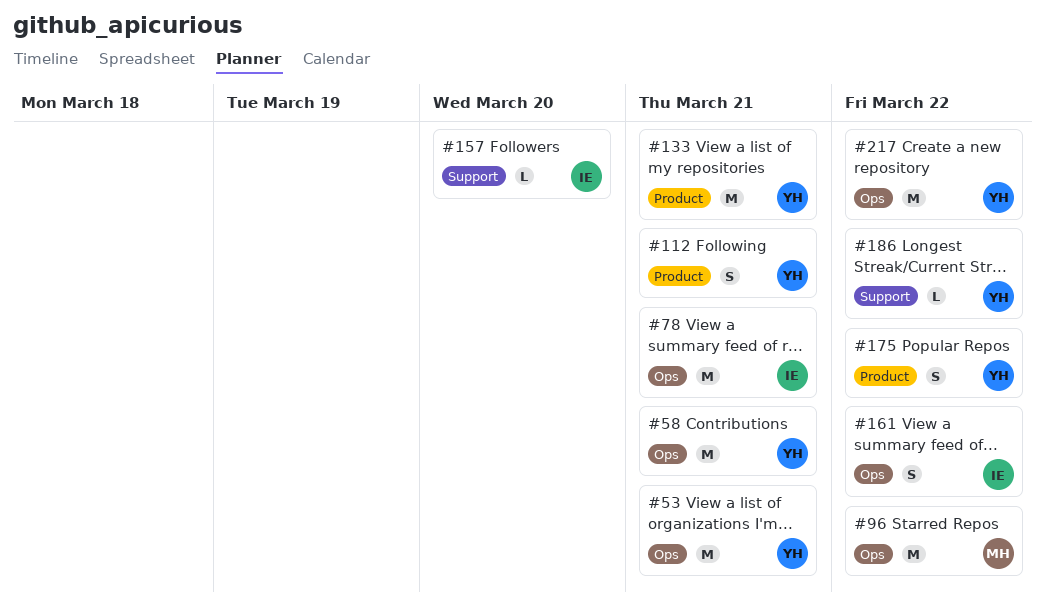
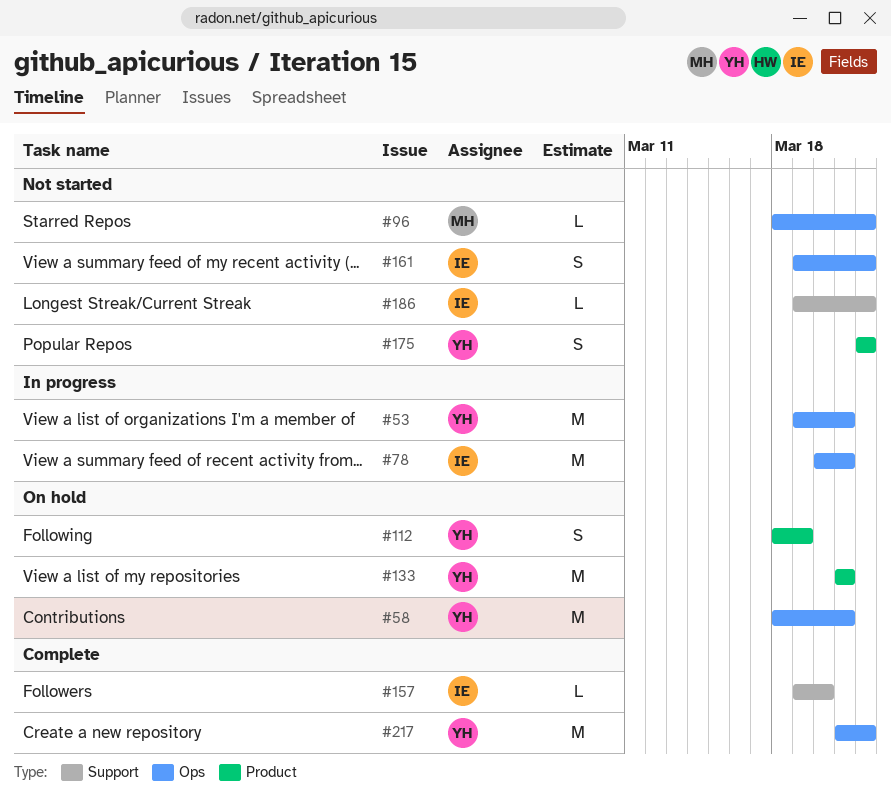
#96, estimate: M -> L
#112, due: Mar 21 -> Mar 19
#186, owner: YH -> IE

